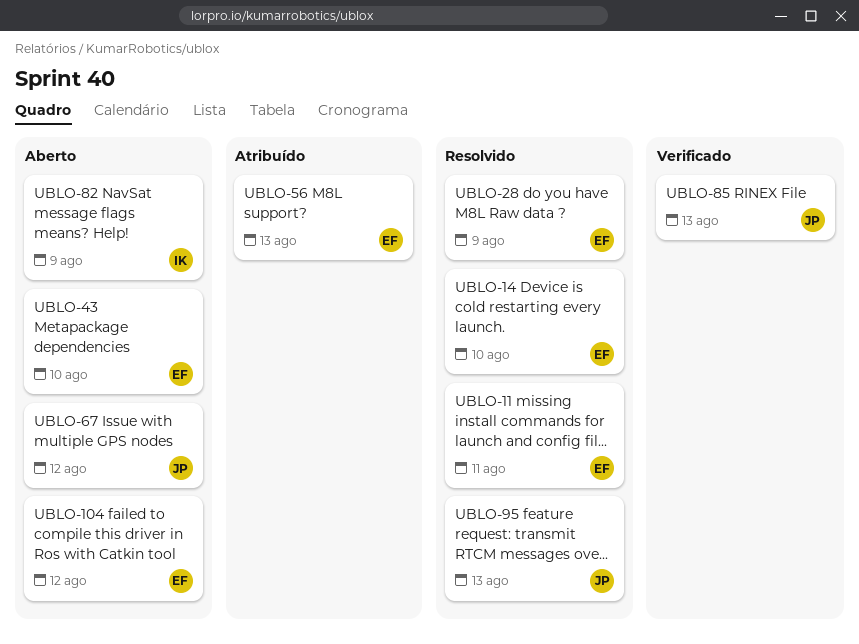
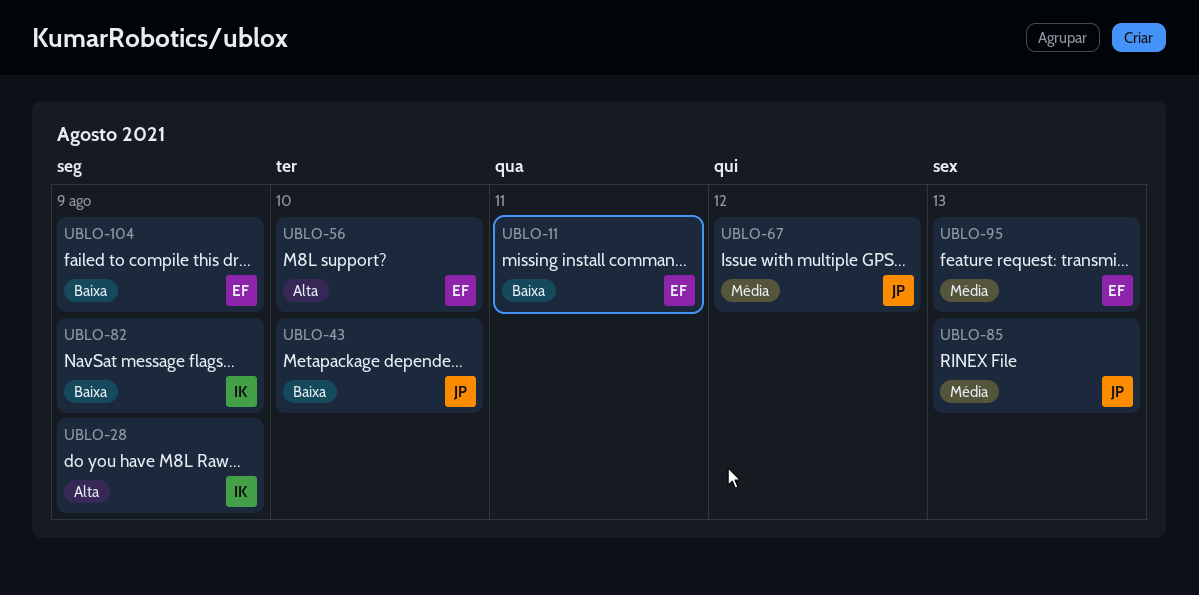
UBLO-14: present -> none
UBLO-28, owner: EF -> IK
UBLO-43, owner: EF -> JP
UBLO-56, due: Aug 13 -> Aug 10
UBLO-95, owner: JP -> EF
UBLO-104, due: Aug 12 -> Aug 9

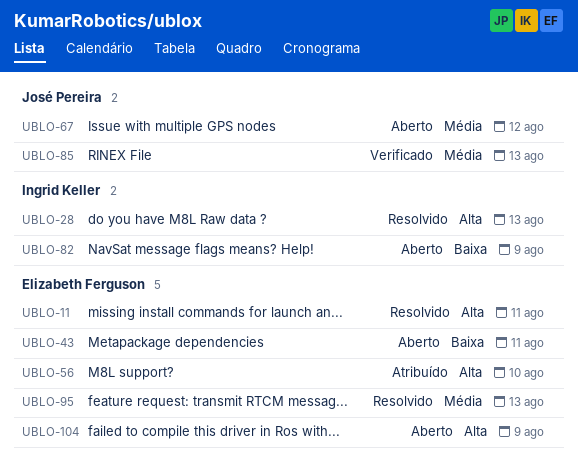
UBLO-11, priority: Baixa -> Alta
UBLO-28, due: Aug 9 -> Aug 13
UBLO-43, owner: José Pereira -> Elizabeth Ferguson
UBLO-43, due: Aug 10 -> Aug 11
UBLO-104, priority: Baixa -> Alta

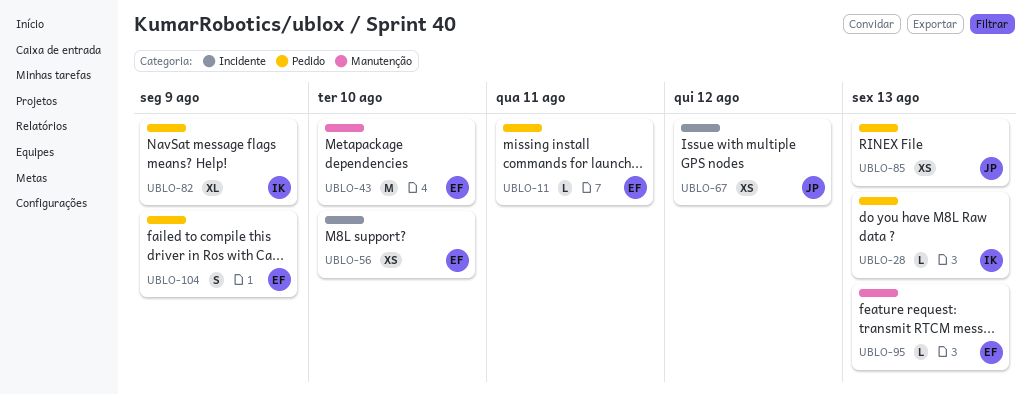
UBLO-43, due: Aug 11 -> Aug 10

